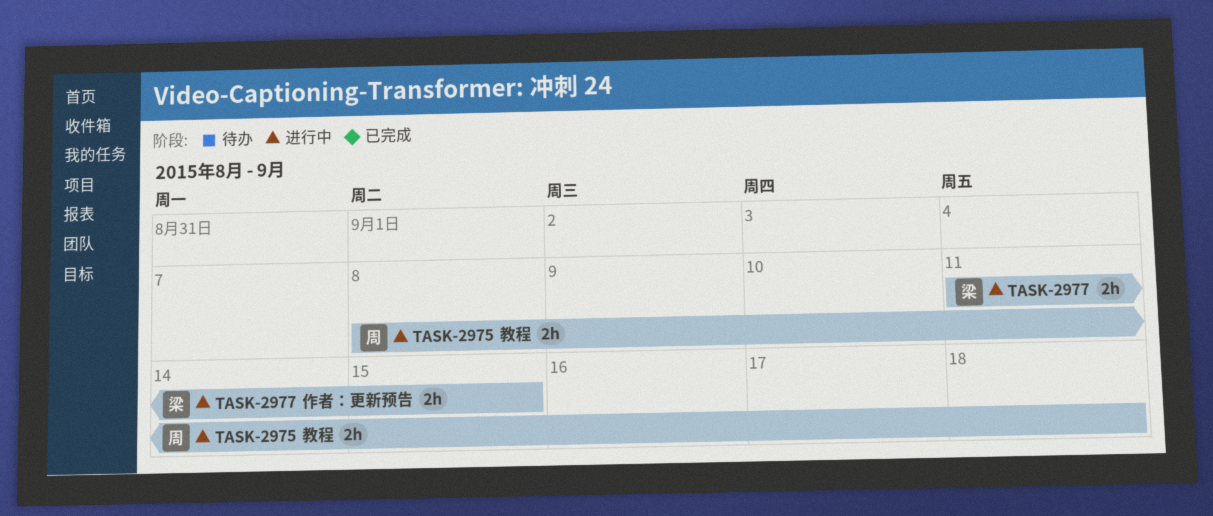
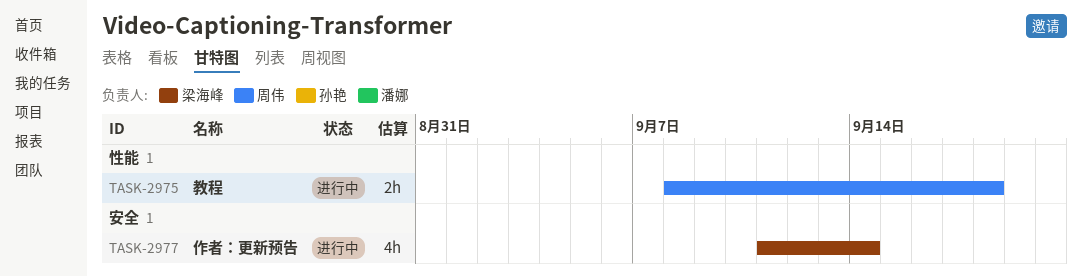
TASK-2977, estimate: 2h -> 4h
TASK-2977, due: Sep 15 -> Sep 14

